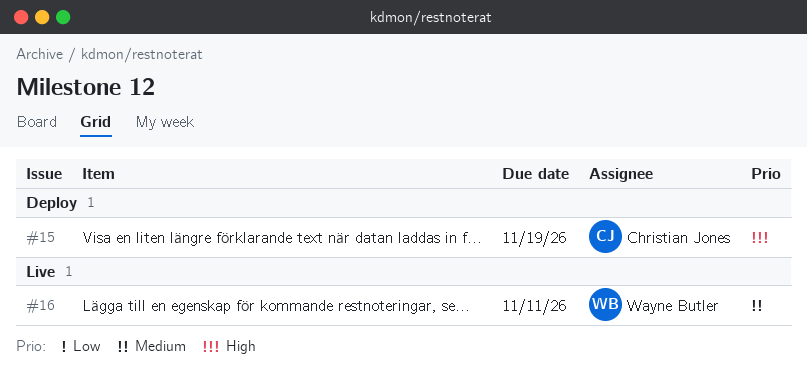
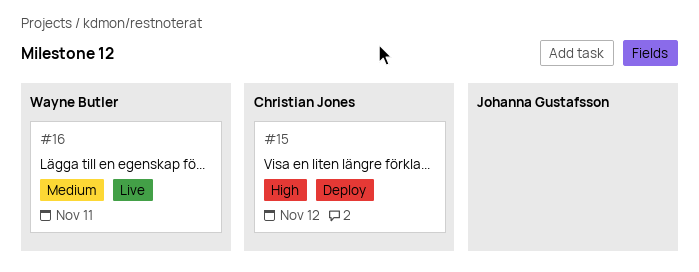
#15, due: Nov 19 -> Nov 12

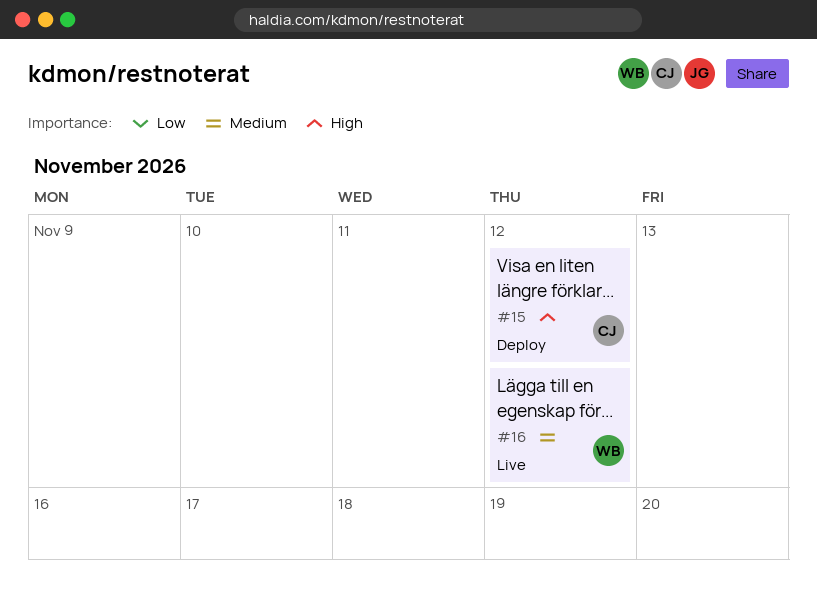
#16, due: Nov 11 -> Nov 12

